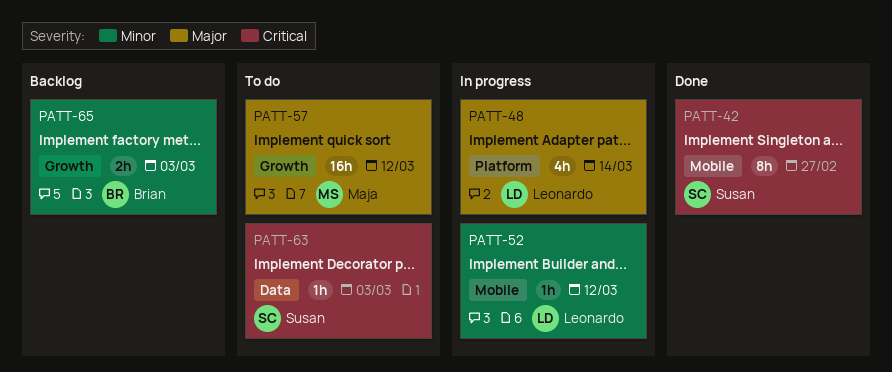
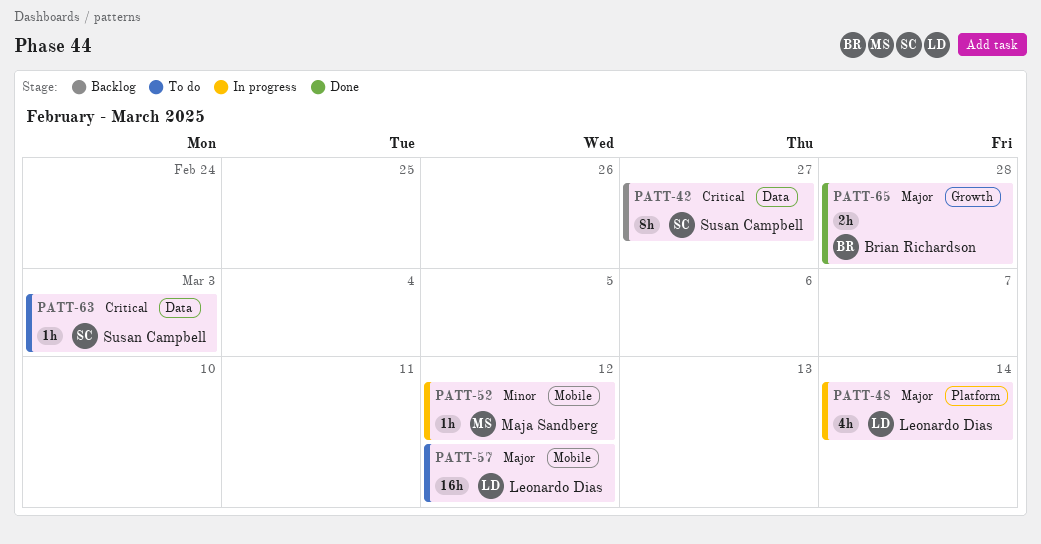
PATT-42, status: Done -> Backlog
PATT-42, label: Mobile -> Data
PATT-52, owner: Leonardo Dias -> Maja Sandberg
PATT-57, owner: Maja Sandberg -> Leonardo Dias
PATT-57, label: Growth -> Mobile
PATT-65, status: Backlog -> Done
PATT-65, priority: Minor -> Major
PATT-65, due: Mar 3 -> Feb 28

